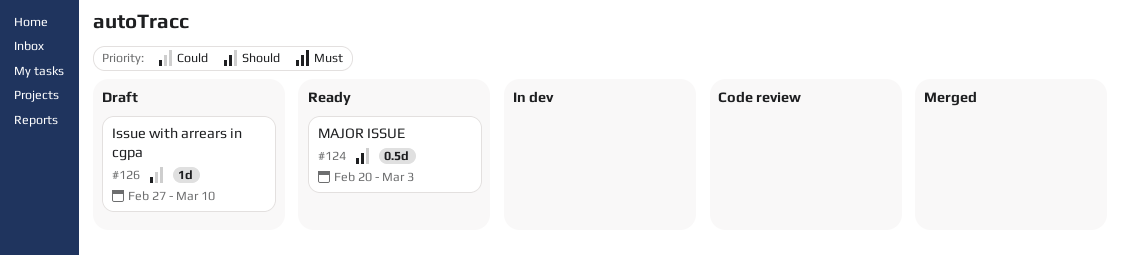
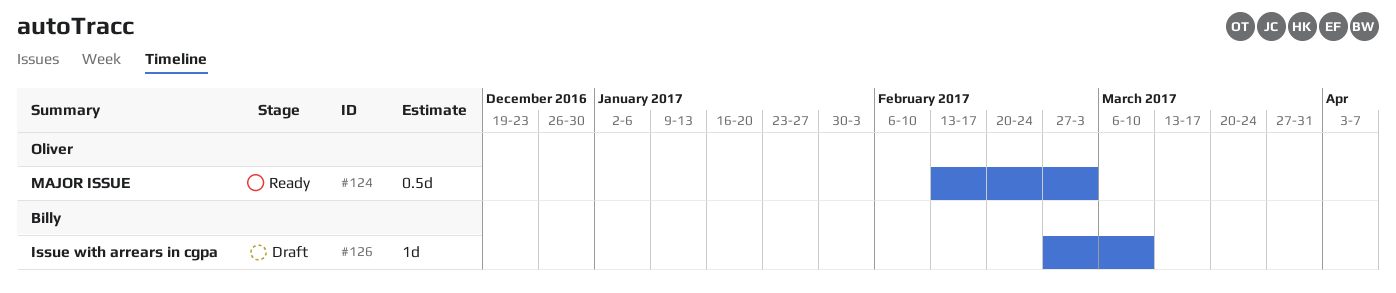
#124, start: Feb 20 -> Feb 13

